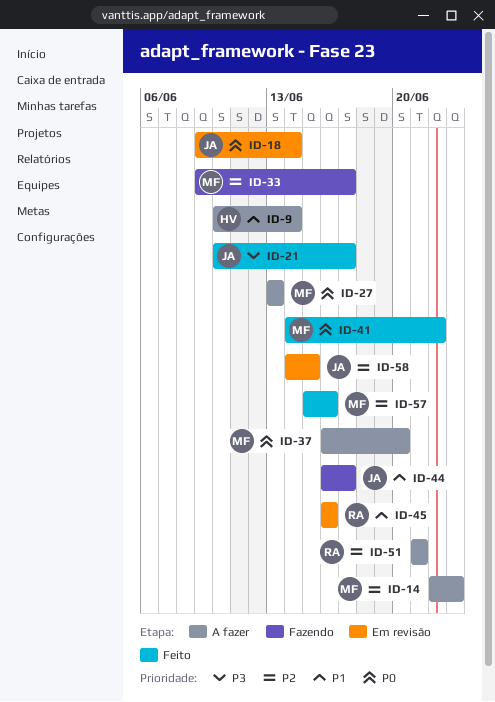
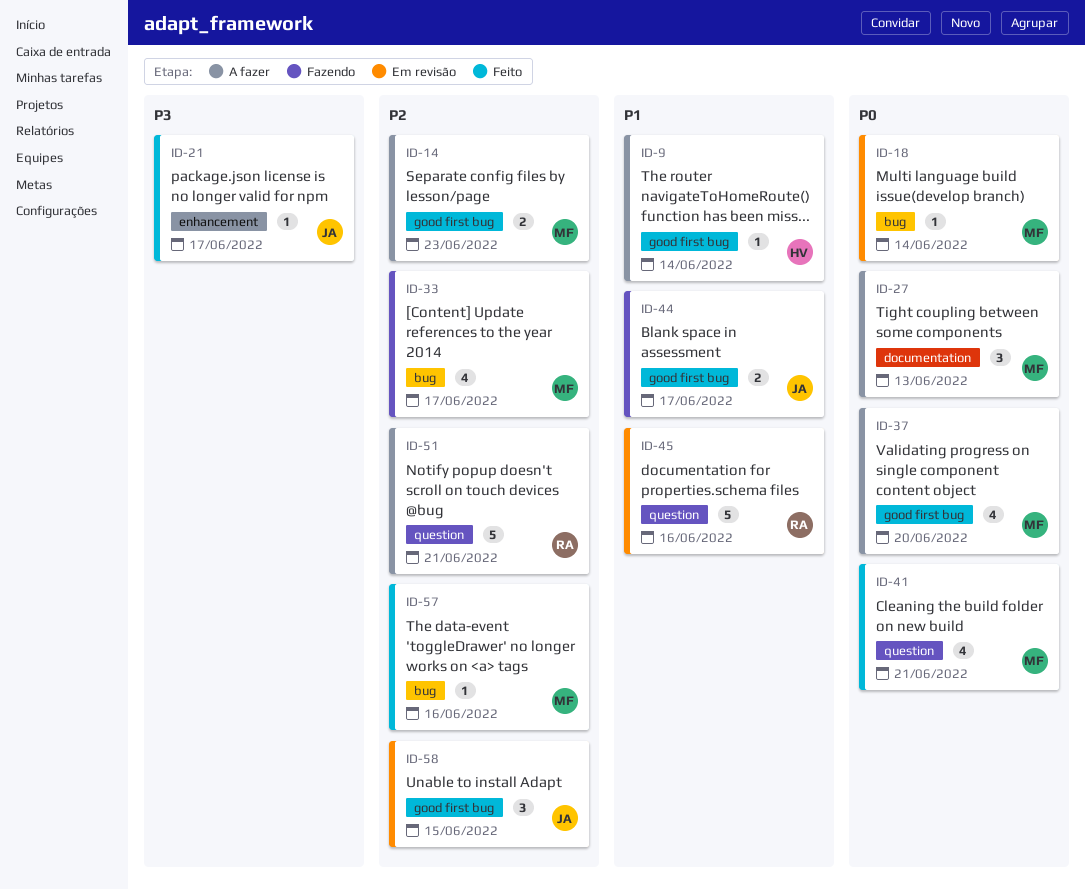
ID-18, owner: JA -> MF
ID-41, due: Jun 22 -> Jun 21

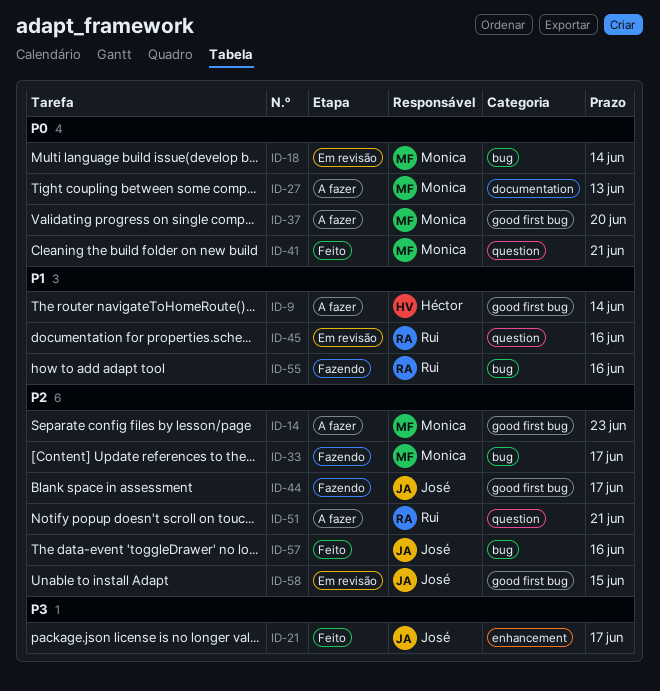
ID-44, priority: P1 -> P2
ID-55: none -> present
ID-57, owner: Monica -> José

